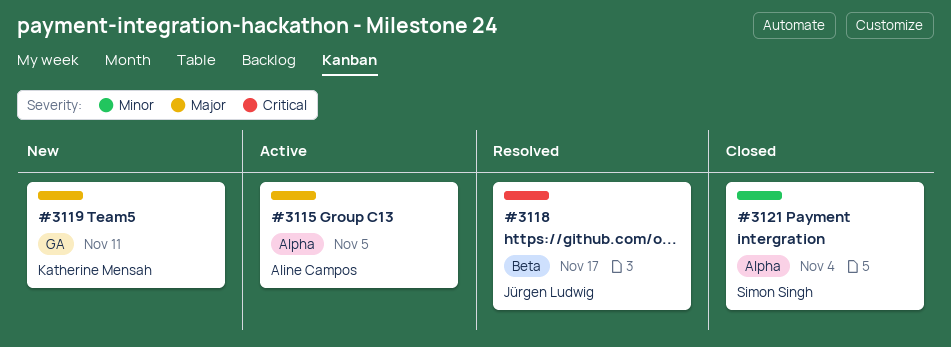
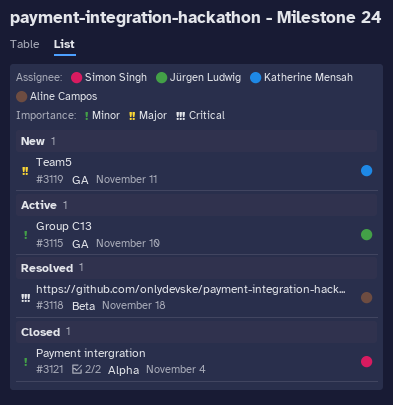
#3115, owner: Aline Campos -> Jürgen Ludwig
#3115, priority: Major -> Minor
#3115, label: Alpha -> GA
#3115, due: Nov 5 -> Nov 10
#3118, owner: Jürgen Ludwig -> Aline Campos
#3118, due: Nov 17 -> Nov 18

